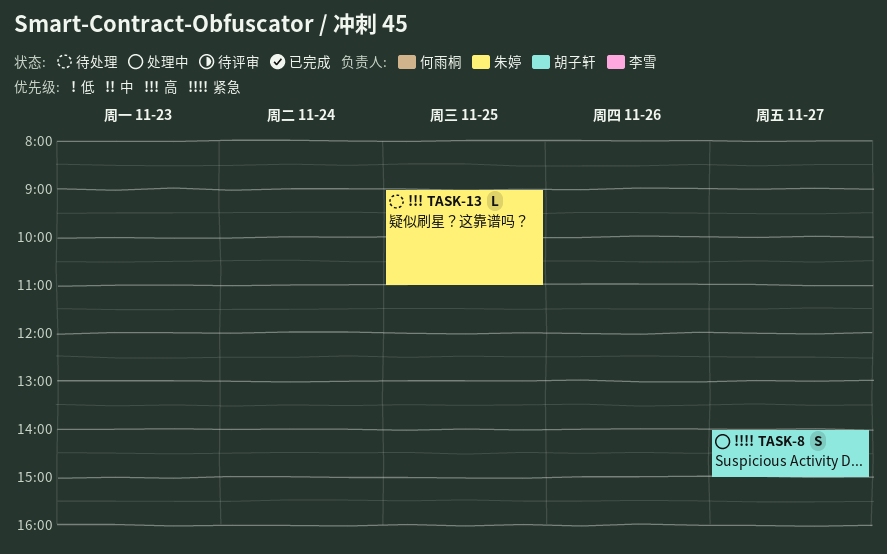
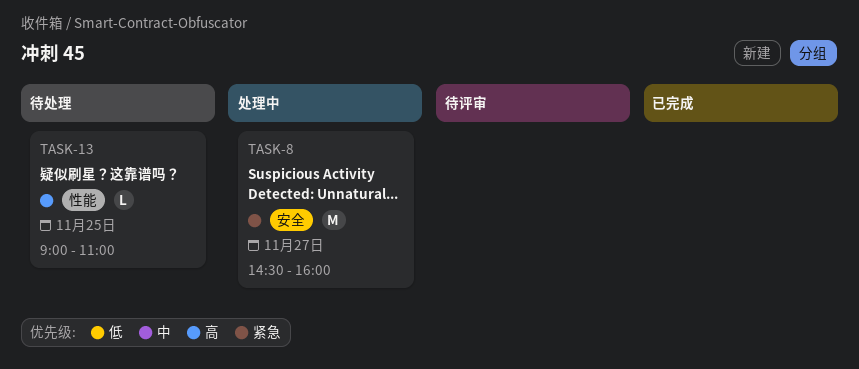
TASK-8, estimate: S -> M
TASK-8, begins: 14:00 -> 14:30
TASK-8, ends: 15:00 -> 16:00

